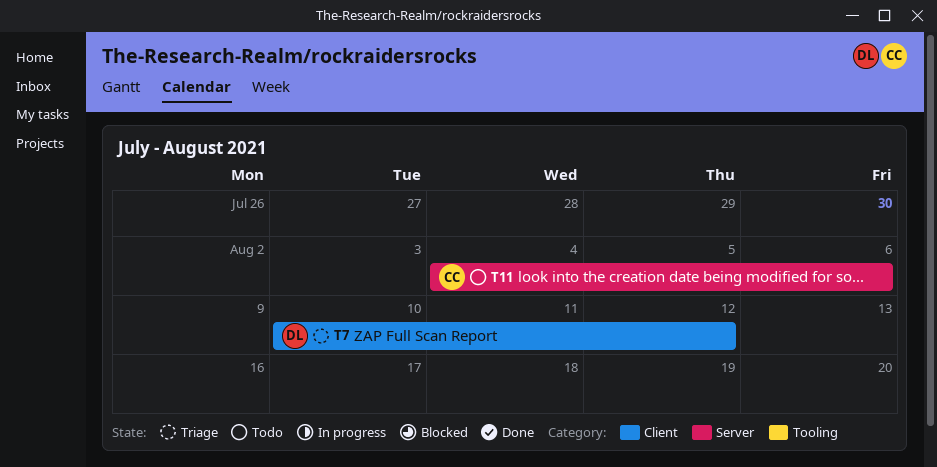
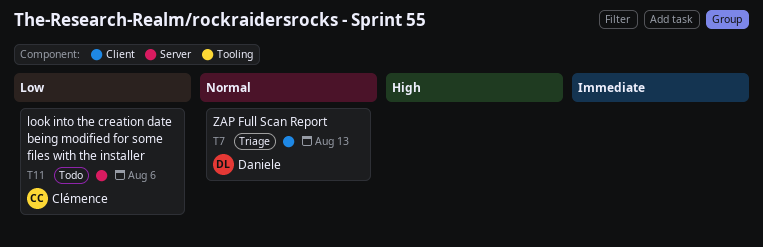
T7, due: Aug 12 -> Aug 13

